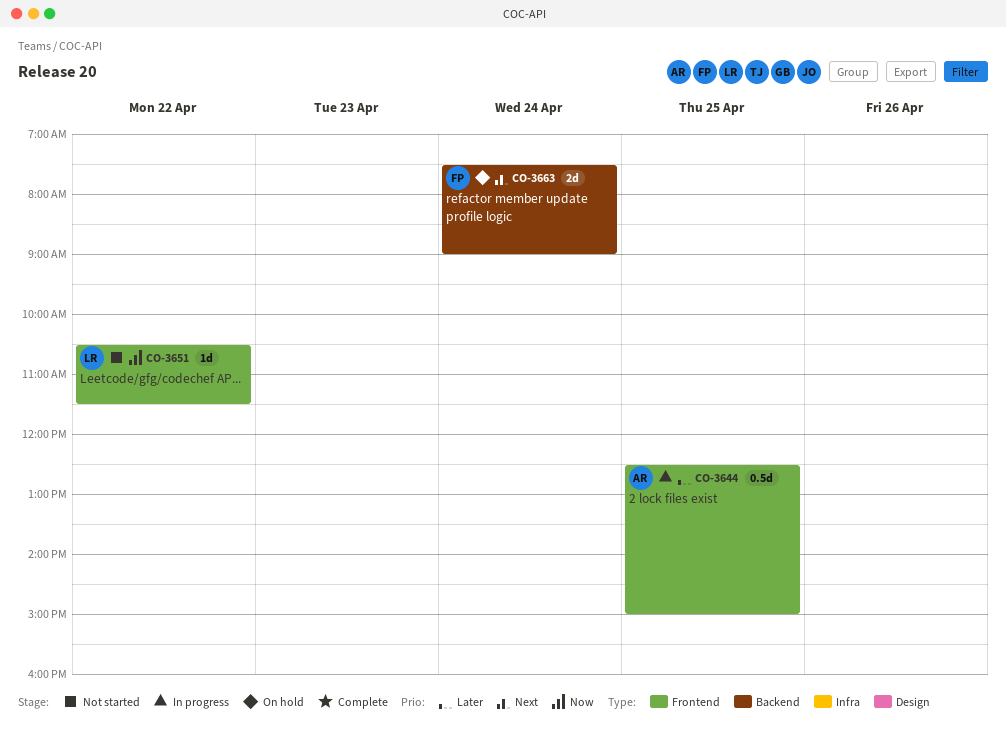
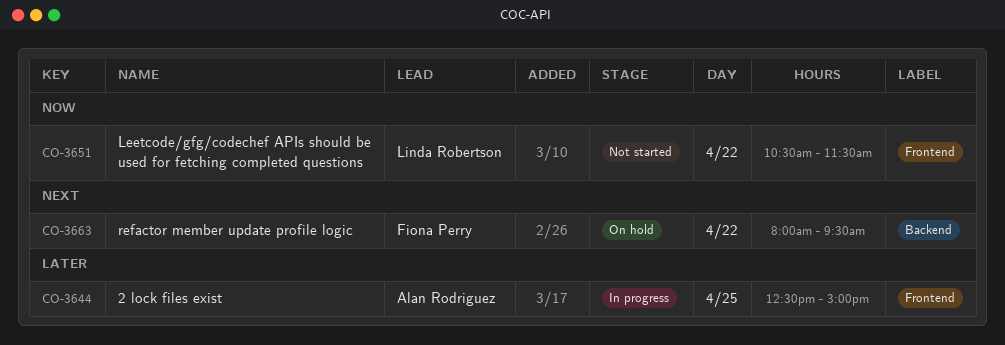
CO-3663, day: Apr 24 -> Apr 22
CO-3663, begins: 07:30 -> 08:00
CO-3663, ends: 09:00 -> 09:30

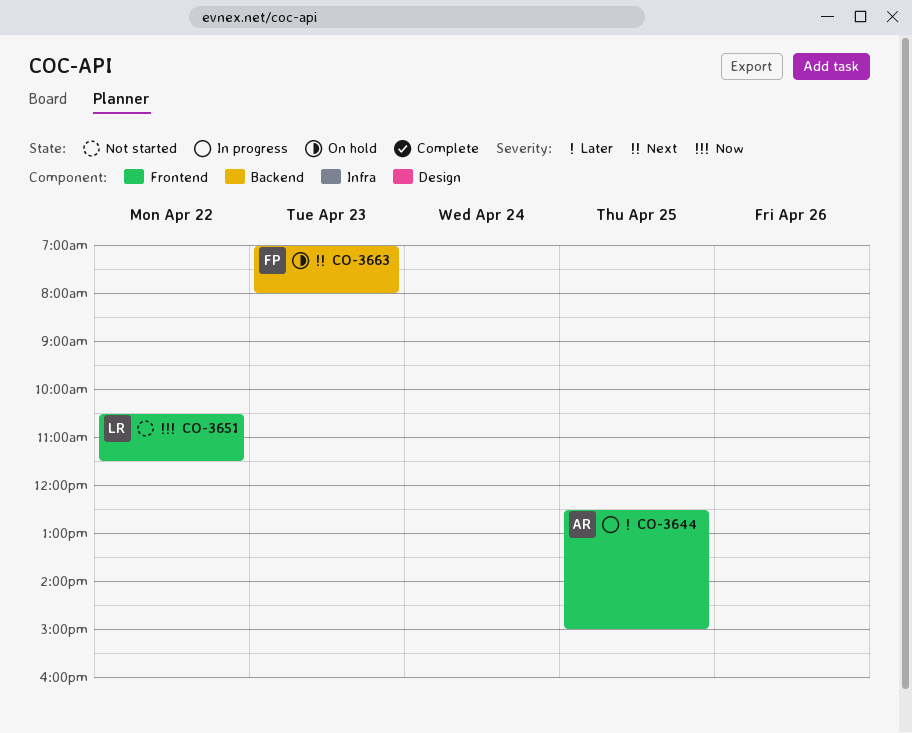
CO-3663, day: Apr 22 -> Apr 23
CO-3663, begins: 08:00 -> 07:00
CO-3663, ends: 09:30 -> 08:00

